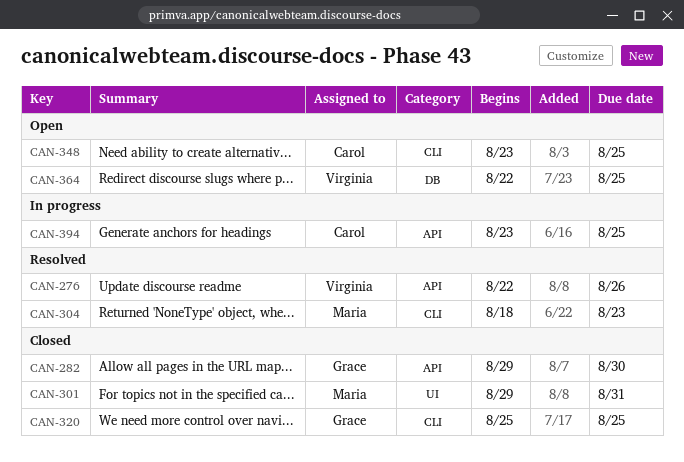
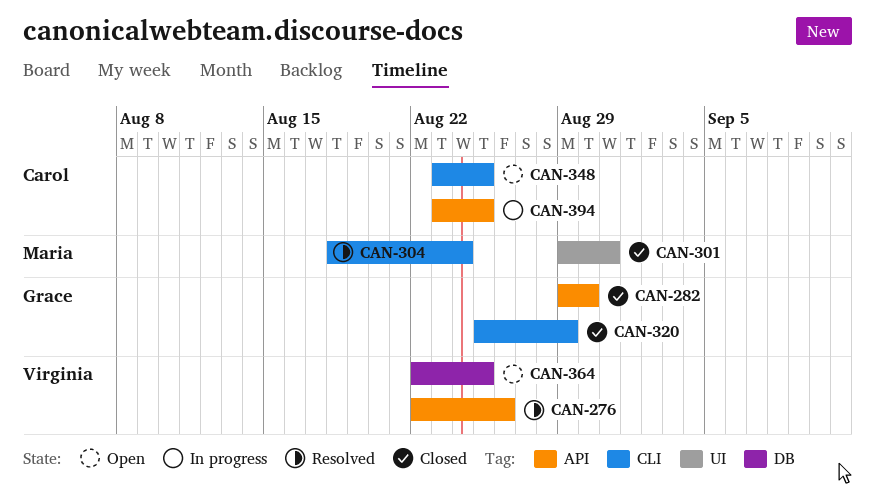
CAN-304, due: Aug 23 -> Aug 24
CAN-320, due: Aug 25 -> Aug 29

